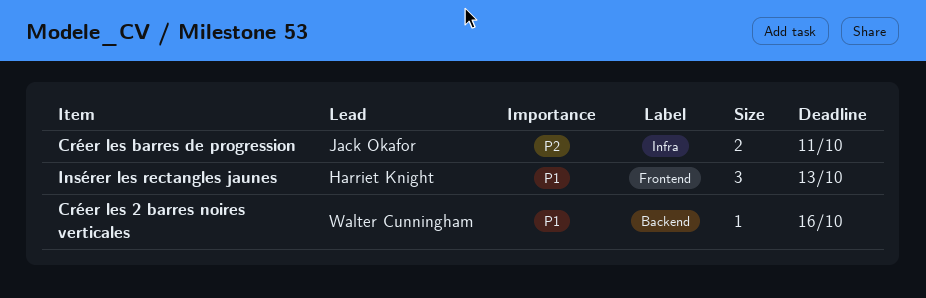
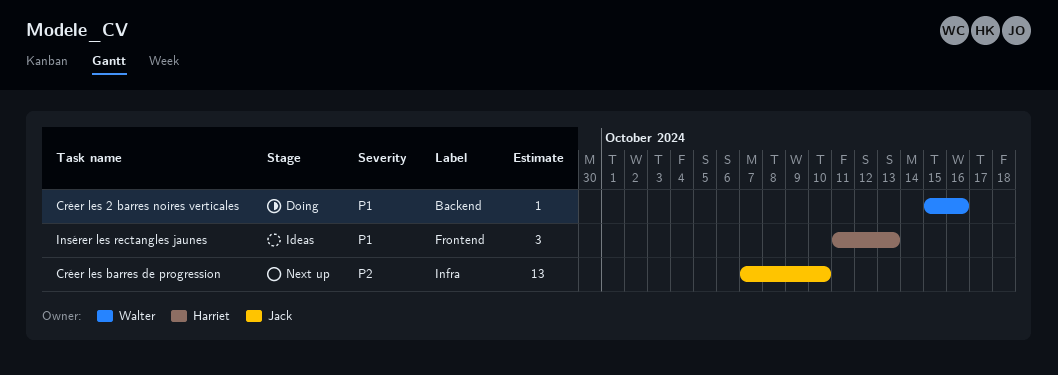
Créer les barres de progression, estimate: 2 -> 13
Créer les barres de progression, due: Oct 11 -> Oct 10

